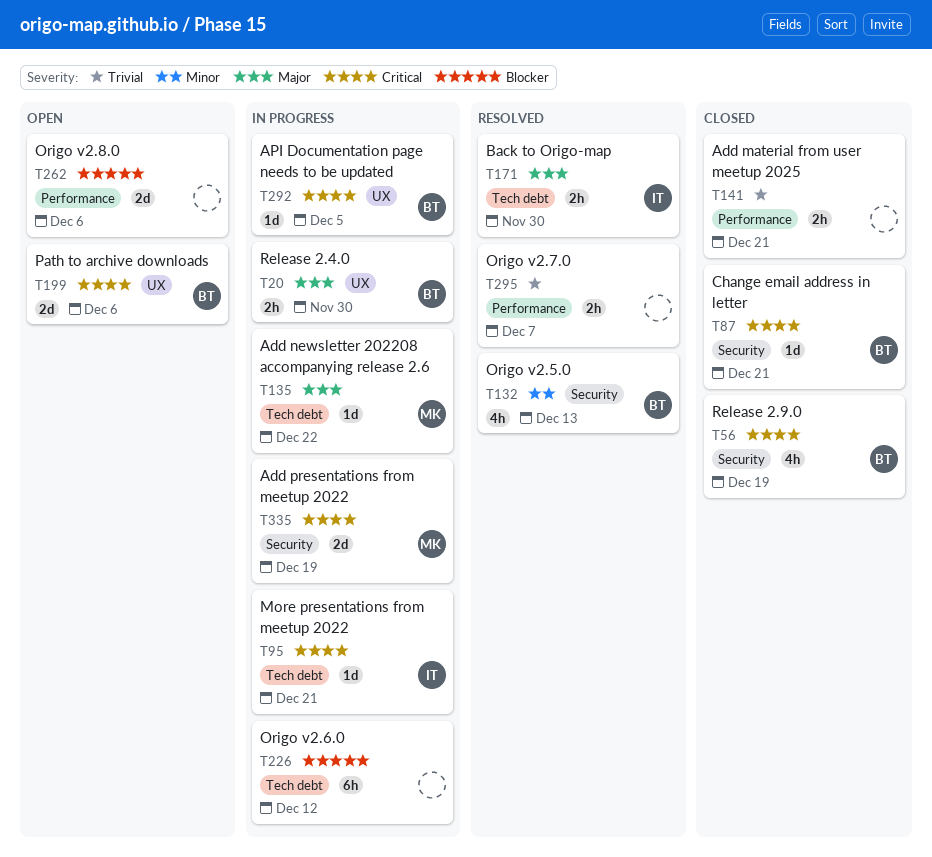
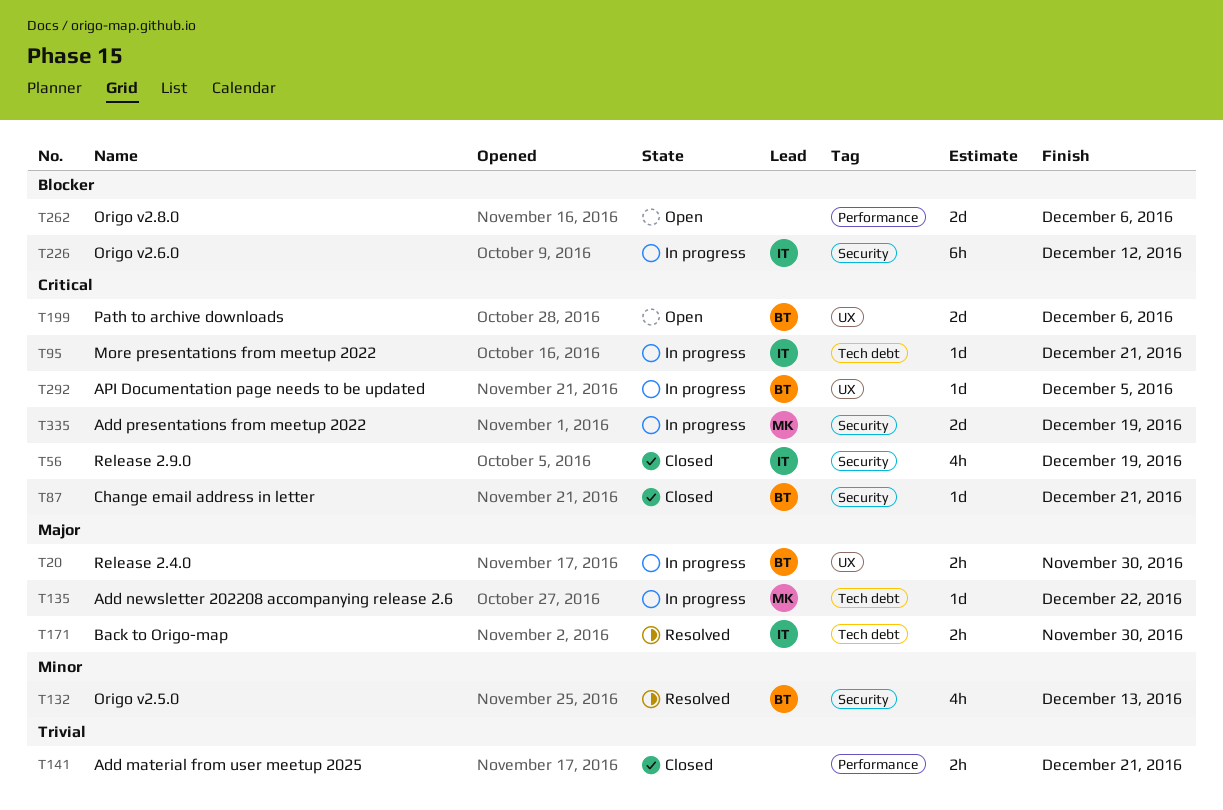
T56, owner: BT -> IT
T226, owner: none -> IT
T226, label: Tech debt -> Security
T295: present -> none

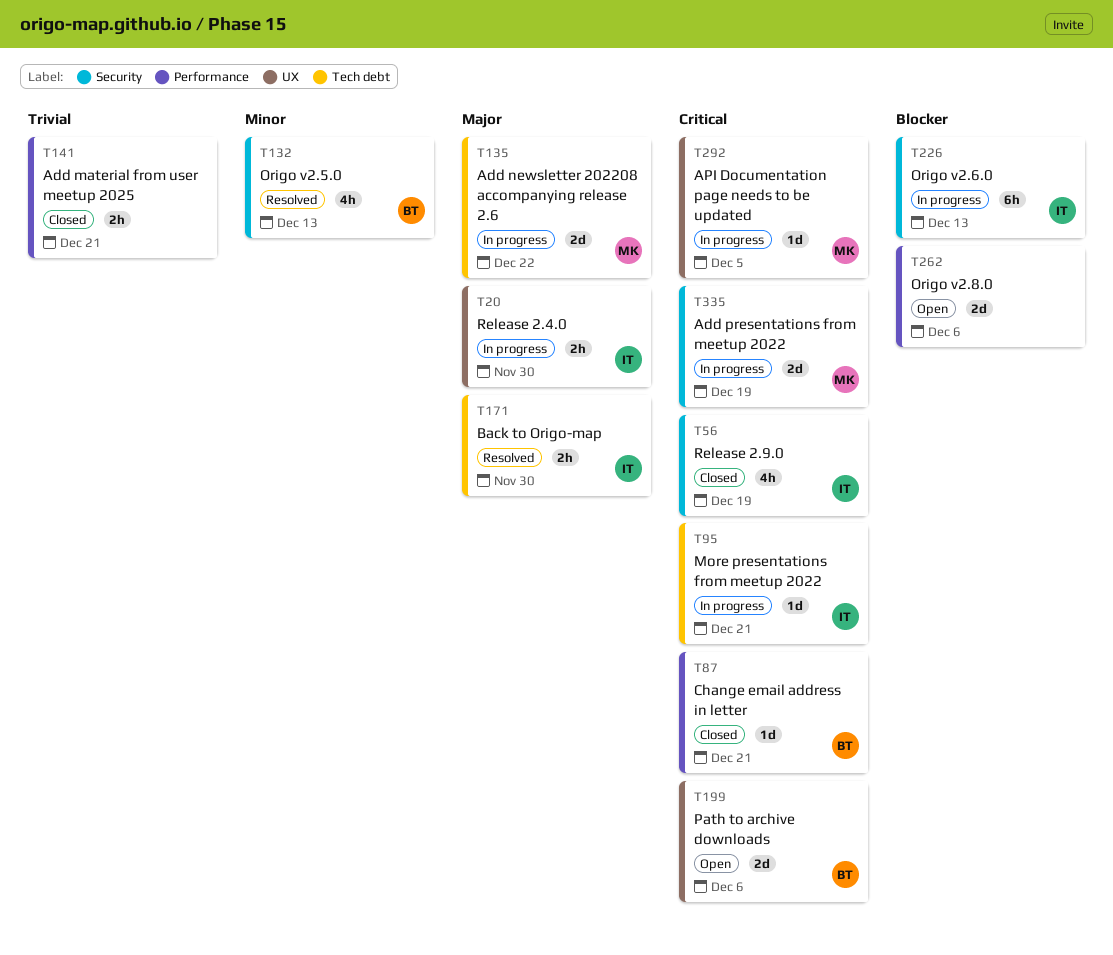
T20, owner: BT -> IT
T87, label: Security -> Performance
T135, estimate: 1d -> 2d
T226, due: Dec 12 -> Dec 13
T292, owner: BT -> MK

